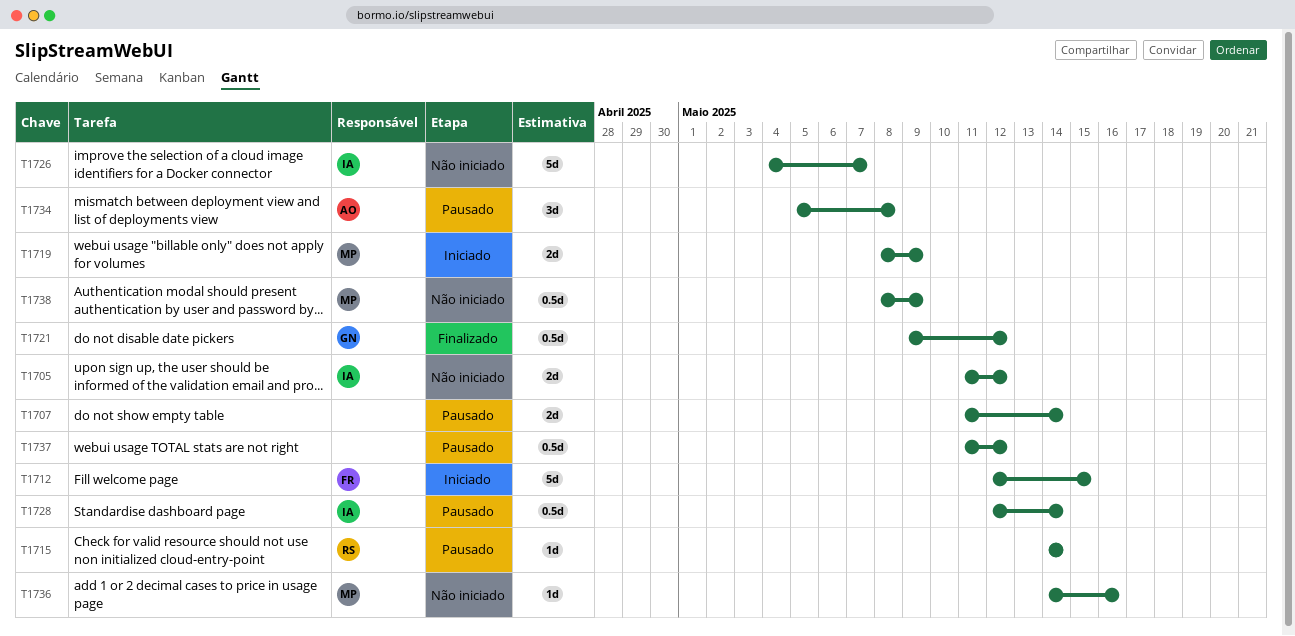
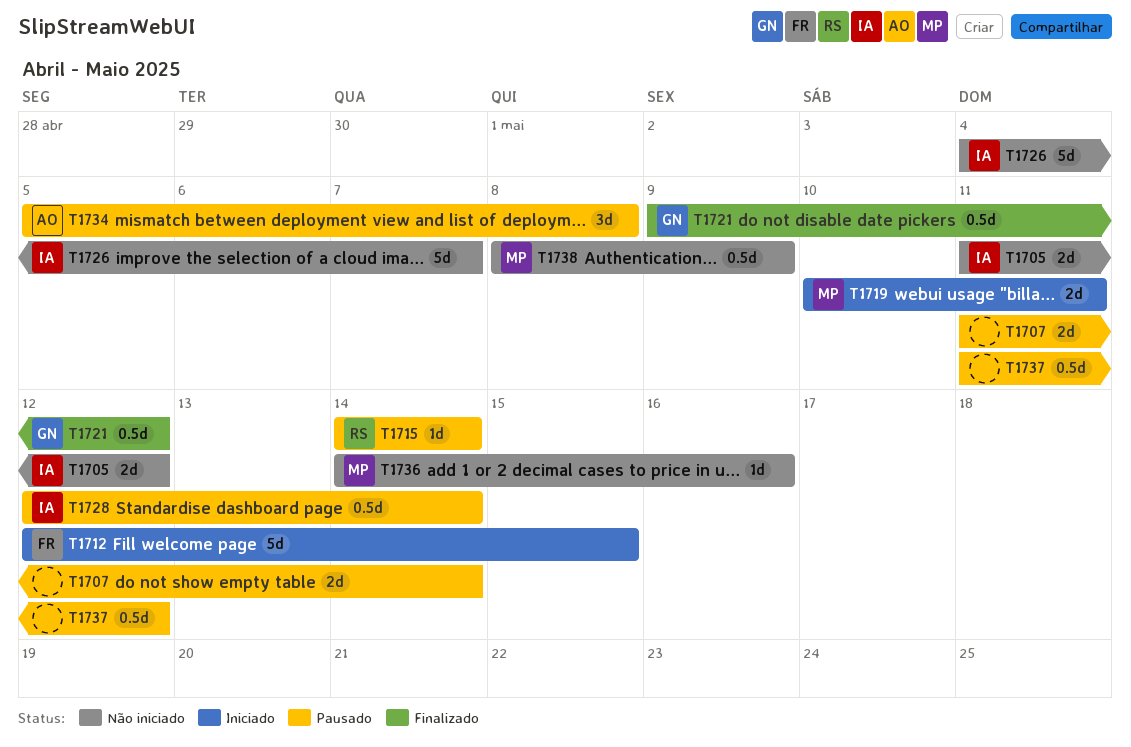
T1719, start: May 8 -> May 10
T1719, due: May 9 -> May 11

